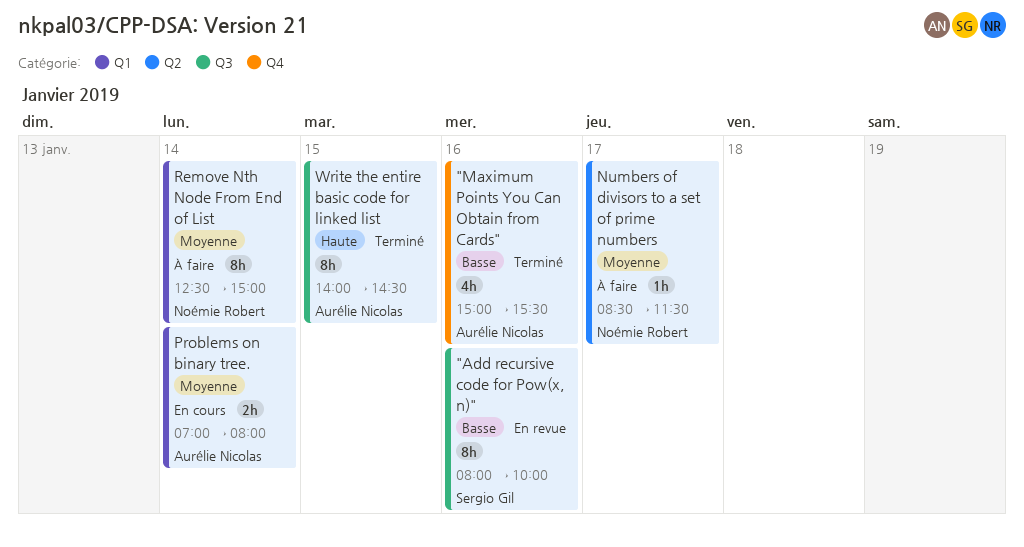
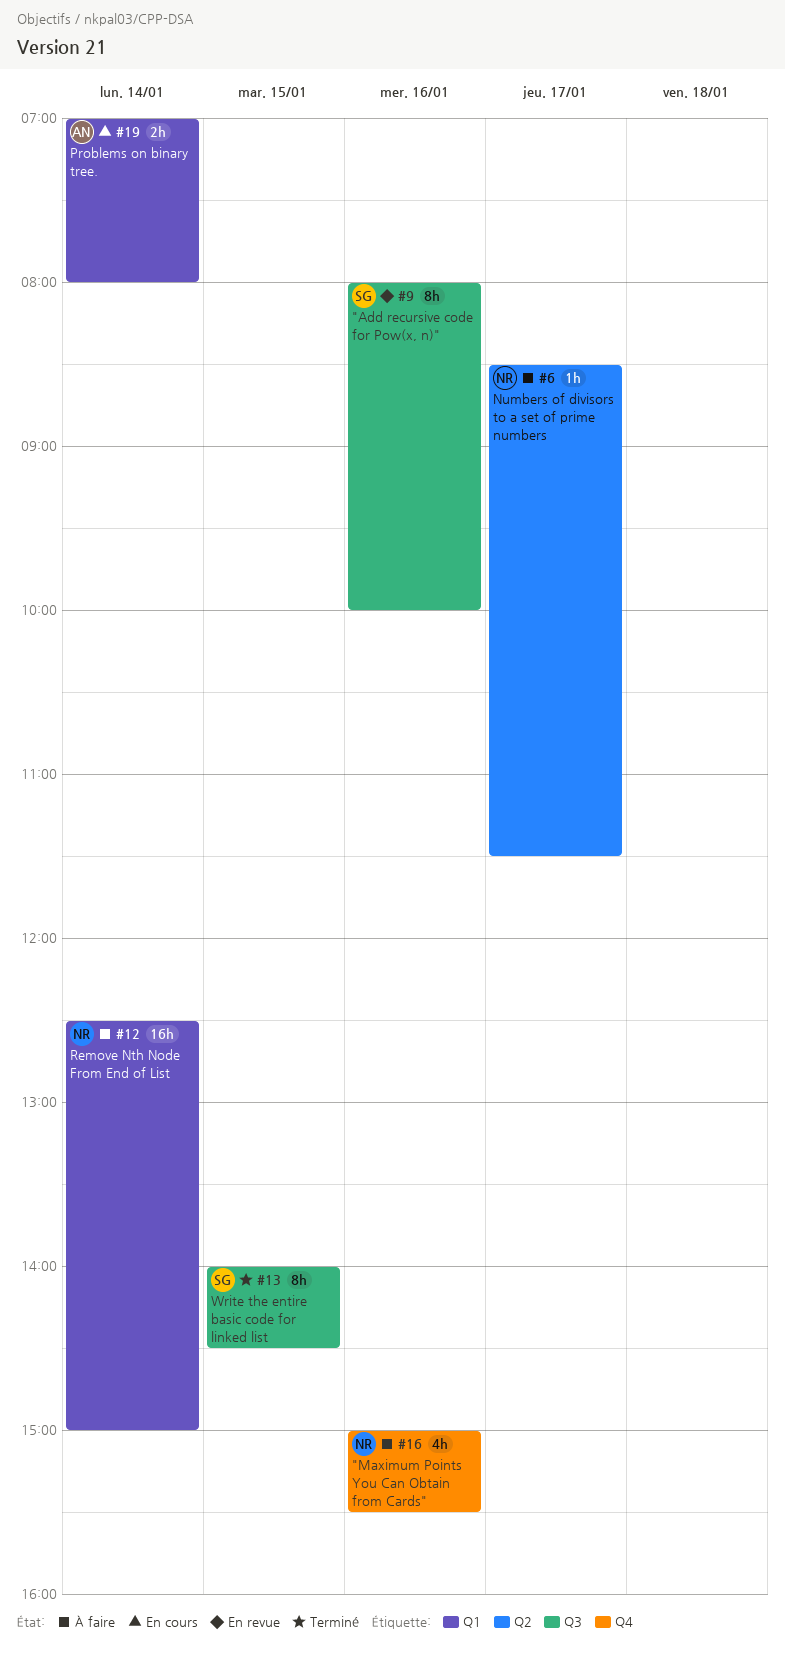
"Maximum Points You Can Obtain from Cards", status: Terminé -> À faire
"Maximum Points You Can Obtain from Cards", owner: Aurélie Nicolas -> Noémie Robert
Remove Nth Node From End of List, estimate: 8h -> 16h
Write the entire basic code for linked list, owner: Aurélie Nicolas -> Sergio Gil

